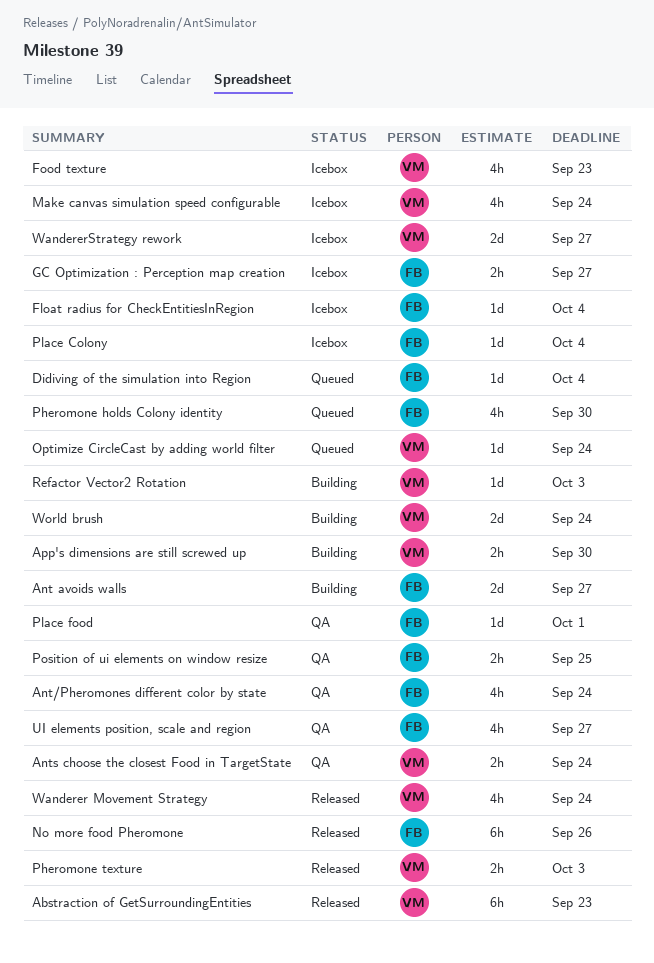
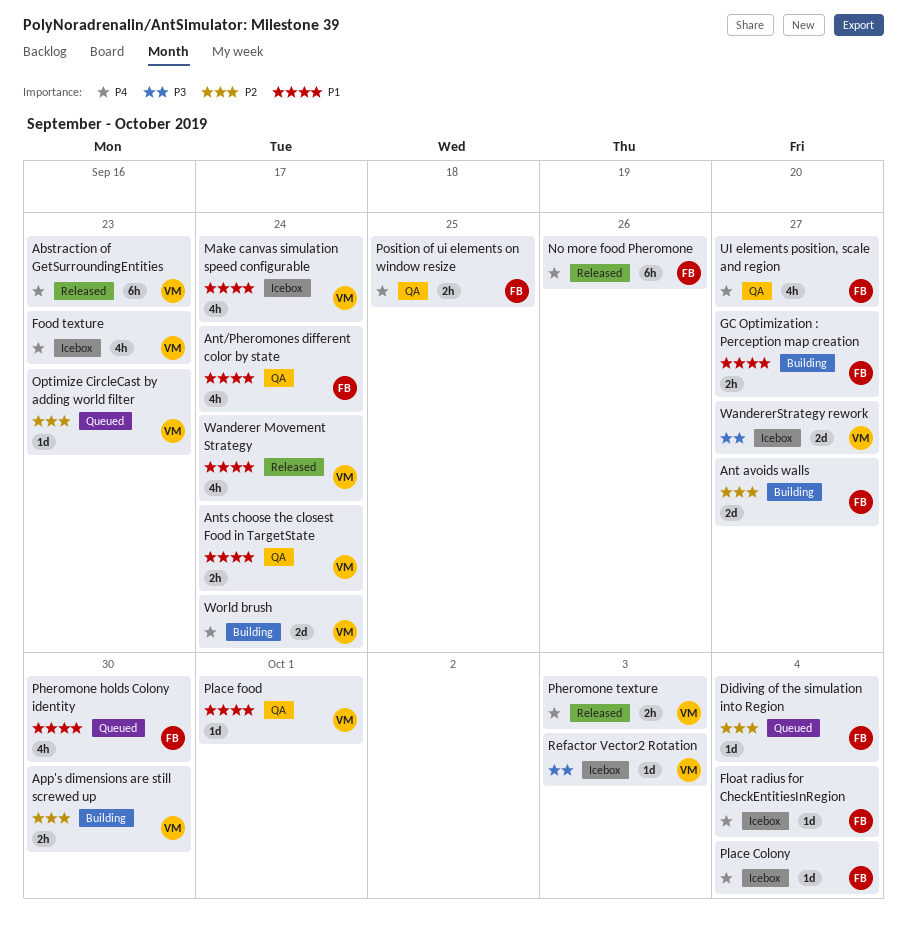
GC Optimization : Perception map creation, status: Icebox -> Building
Optimize CircleCast by adding world filter, due: Sep 24 -> Sep 23
Place food, owner: FB -> VM
Refactor Vector2 Rotation, status: Building -> Icebox

